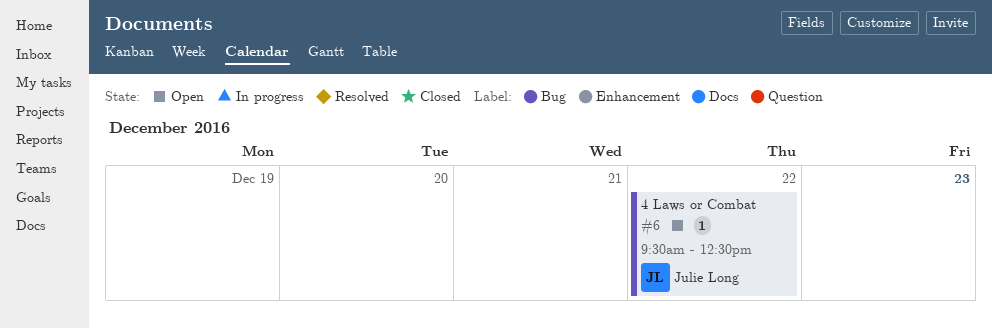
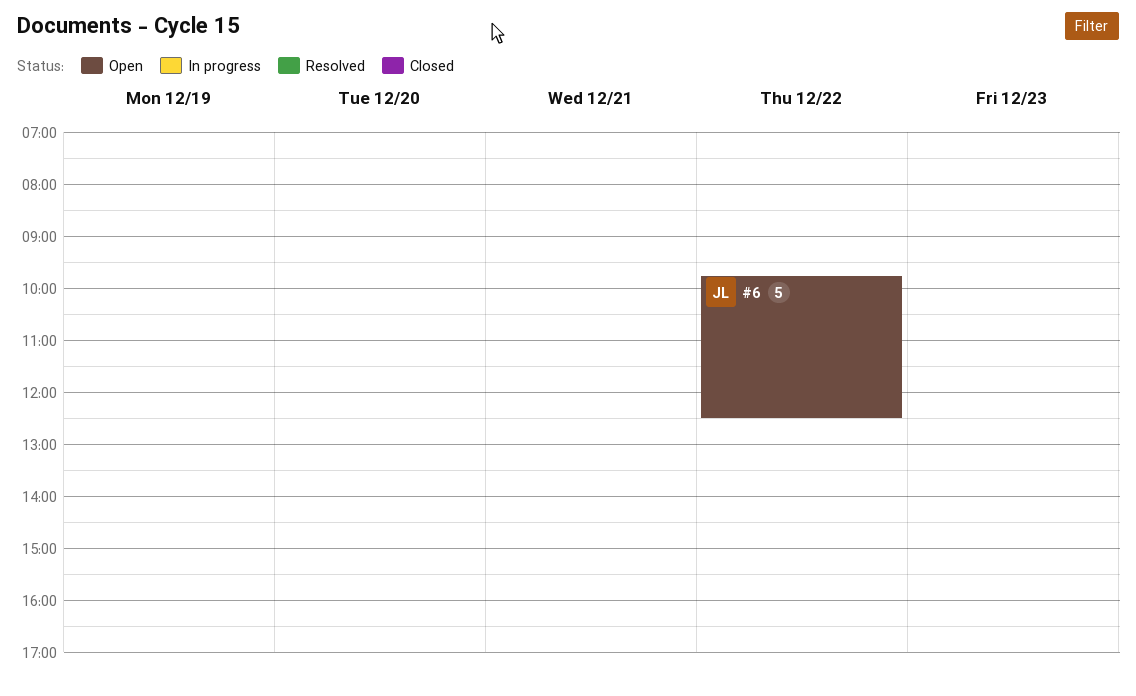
#6, estimate: 1 -> 5
#6, begins: 09:30 -> 09:45

